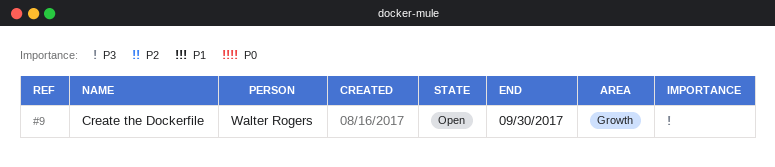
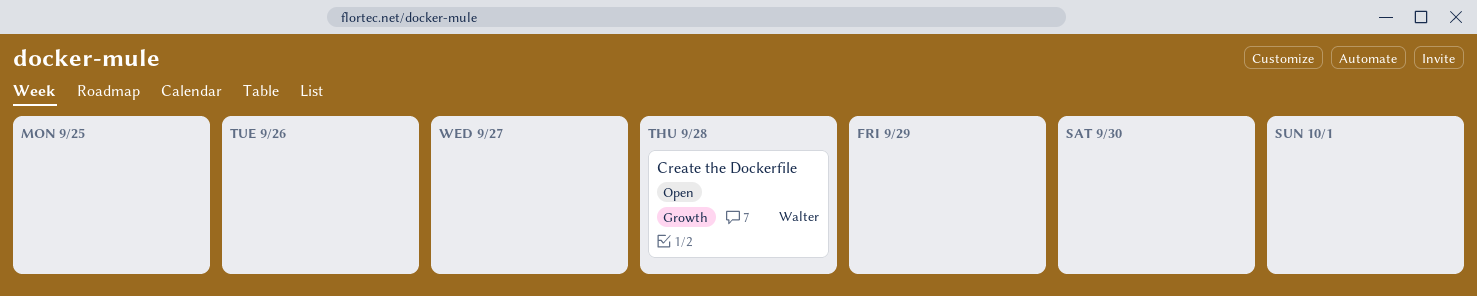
Create the Dockerfile, due: Sep 30 -> Sep 28

